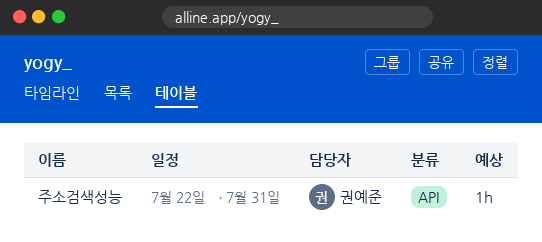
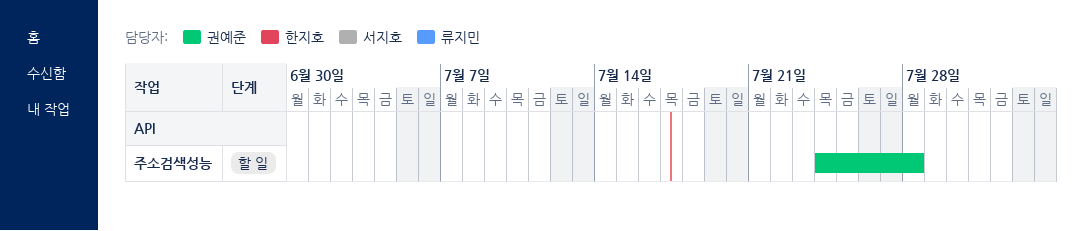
주소검색성능, start: Jul 22 -> Jul 24
주소검색성능, due: Jul 31 -> Jul 28

